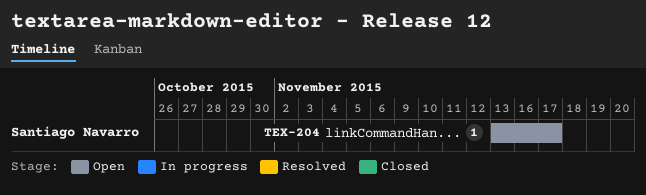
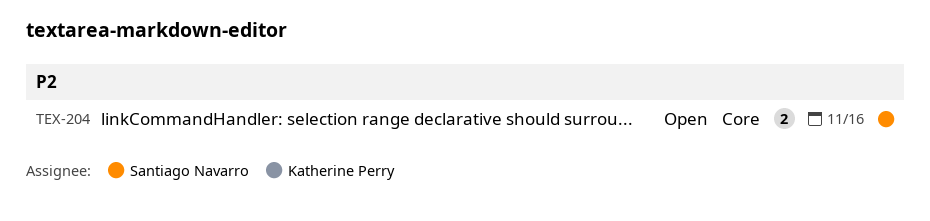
TEX-204, estimate: 1 -> 2
TEX-204, due: Nov 17 -> Nov 16

